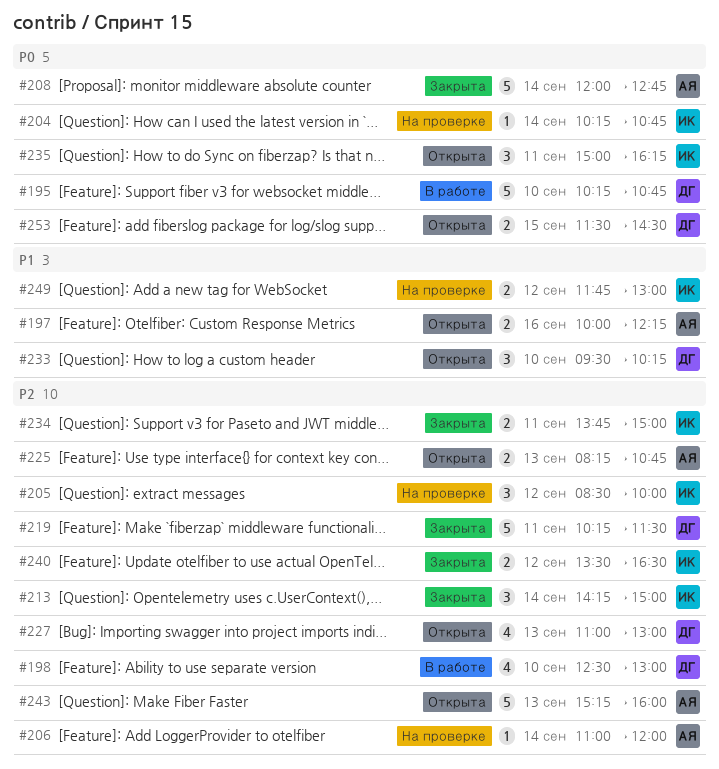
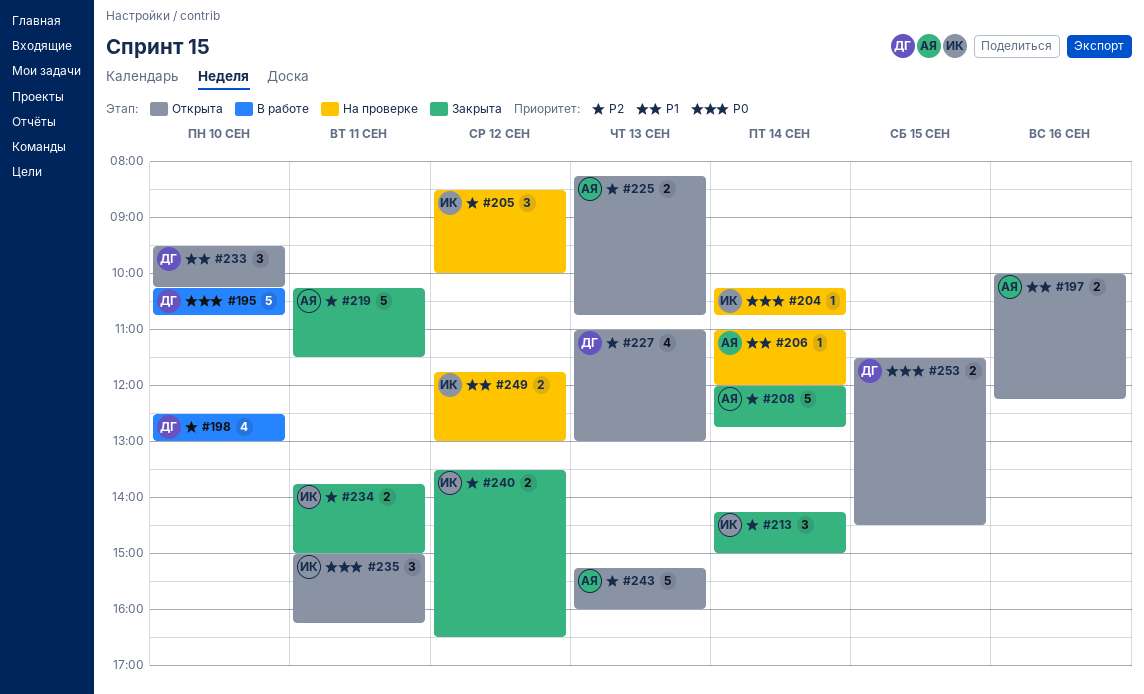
#206, priority: P2 -> P1
#208, priority: P0 -> P2
#219, owner: ДГ -> АЯ

